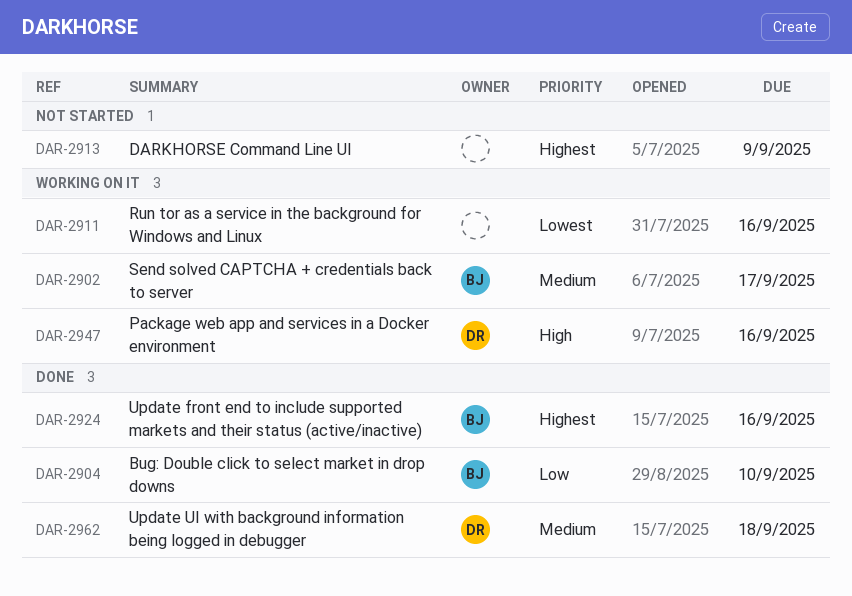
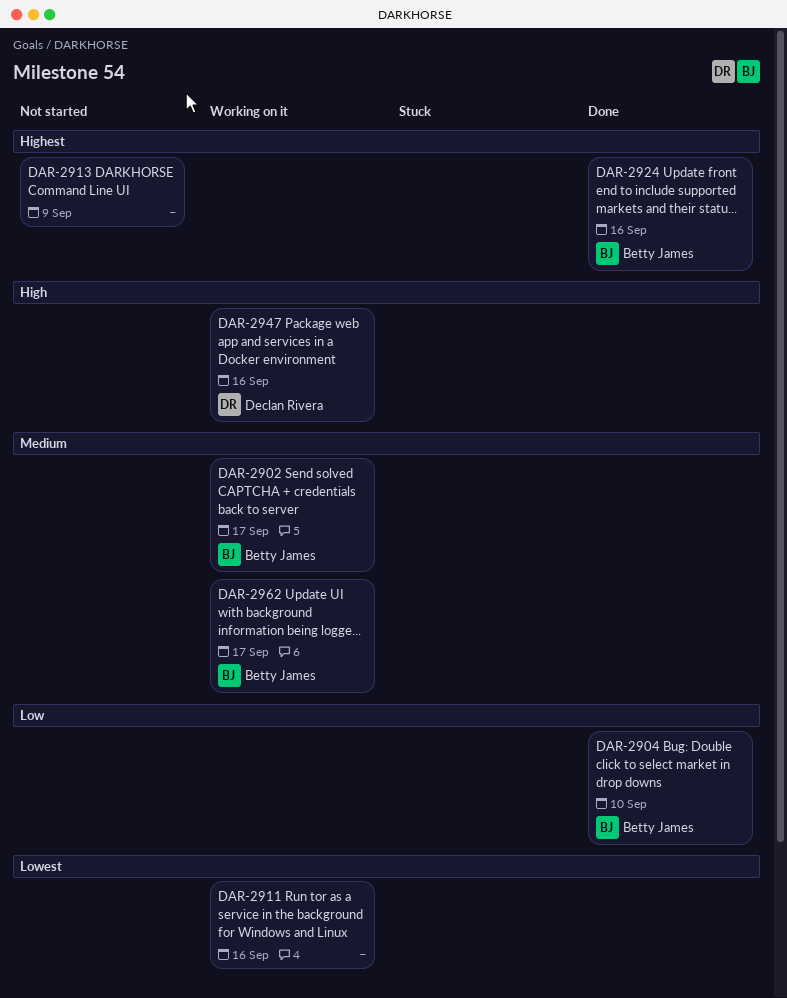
DAR-2962, status: Done -> Working on it
DAR-2962, owner: Declan Rivera -> Betty James
DAR-2962, due: Sep 18 -> Sep 17

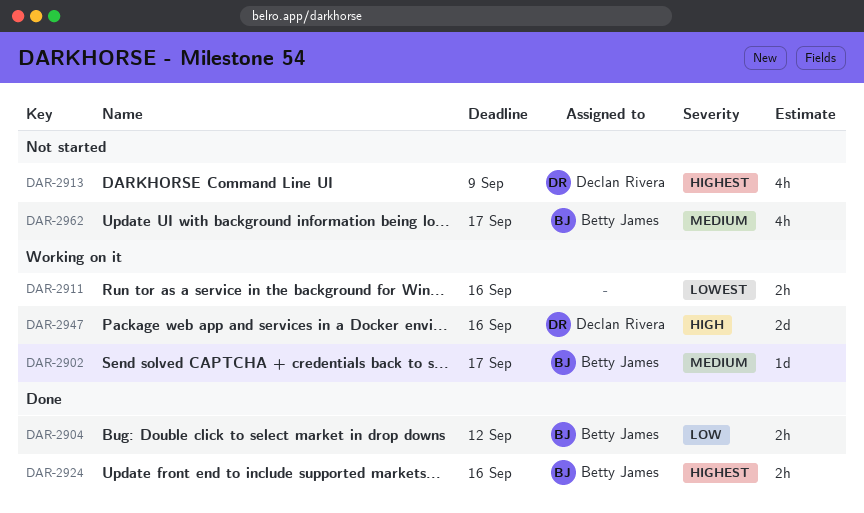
DAR-2904, due: Sep 10 -> Sep 12
DAR-2913, owner: none -> Declan Rivera
DAR-2962, status: Working on it -> Not started

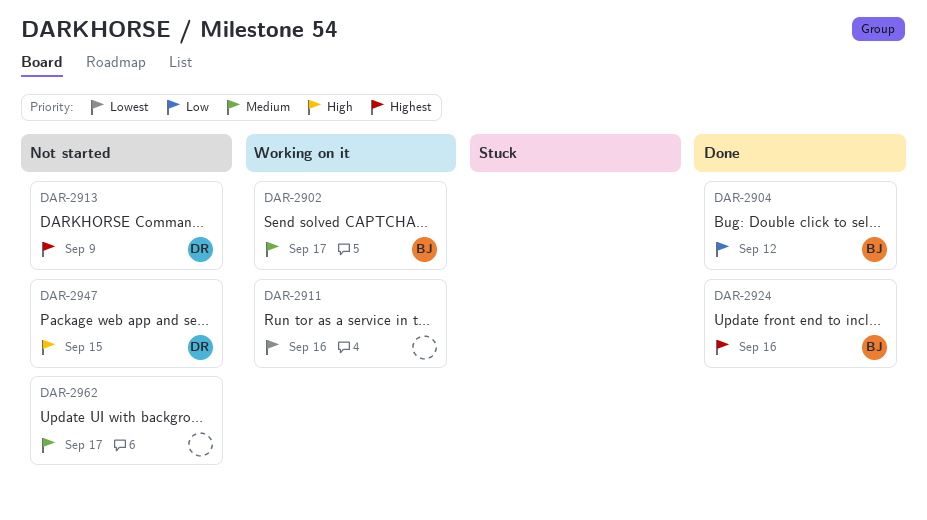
DAR-2947, status: Working on it -> Not started
DAR-2947, due: Sep 16 -> Sep 15
DAR-2962, owner: Betty James -> none

